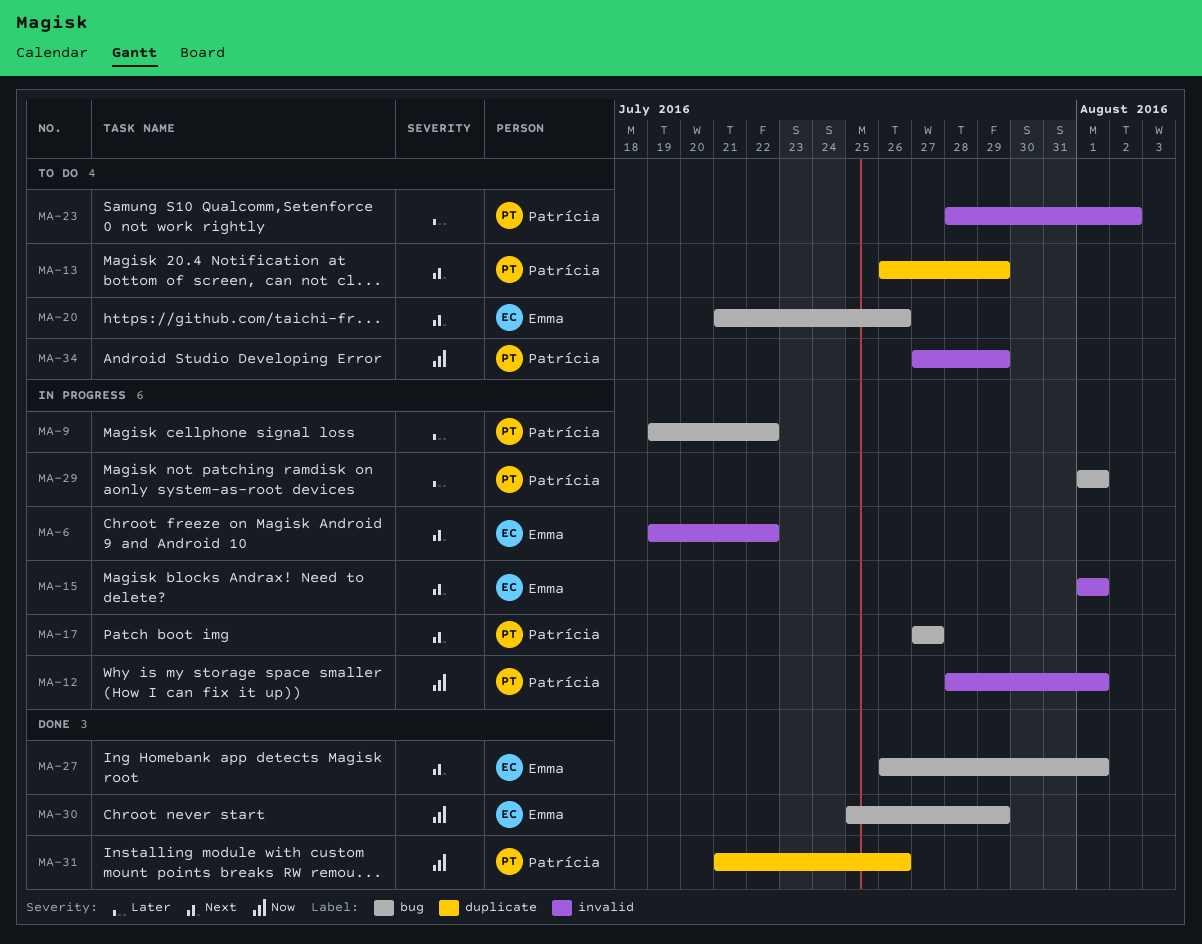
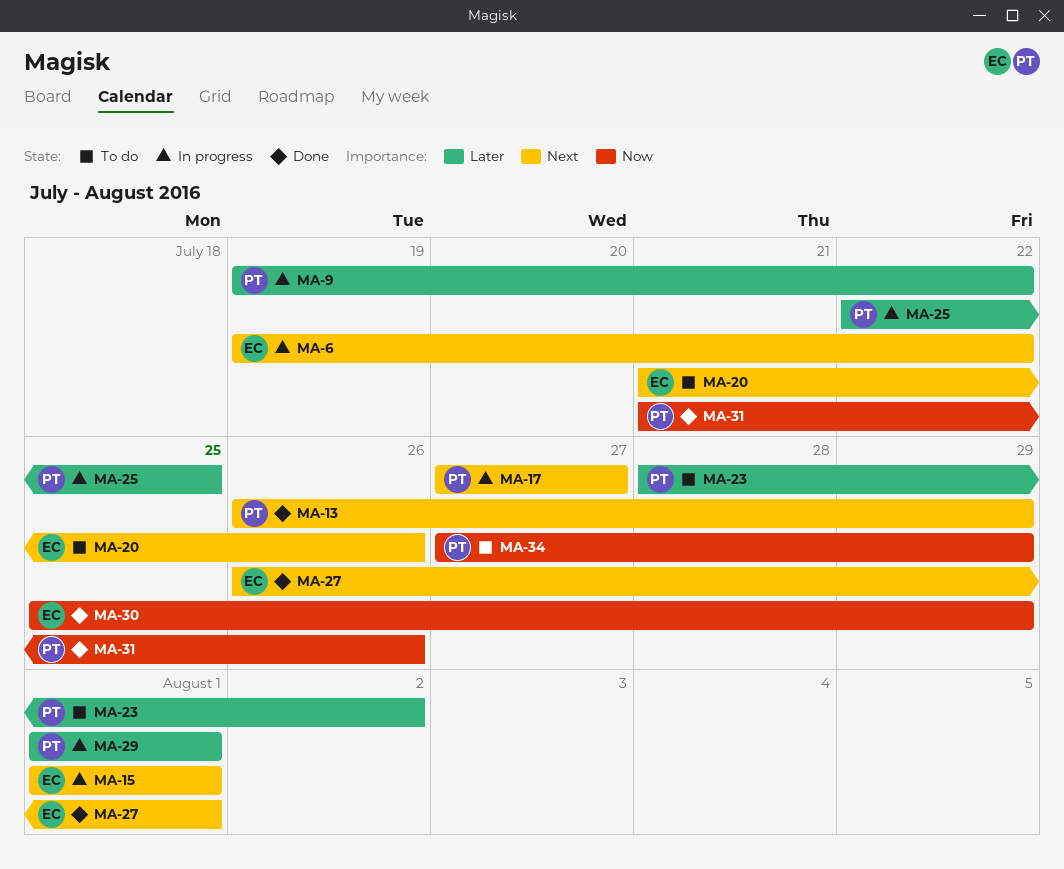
MA-12: present -> none
MA-13, status: To do -> Done
MA-25: none -> present

